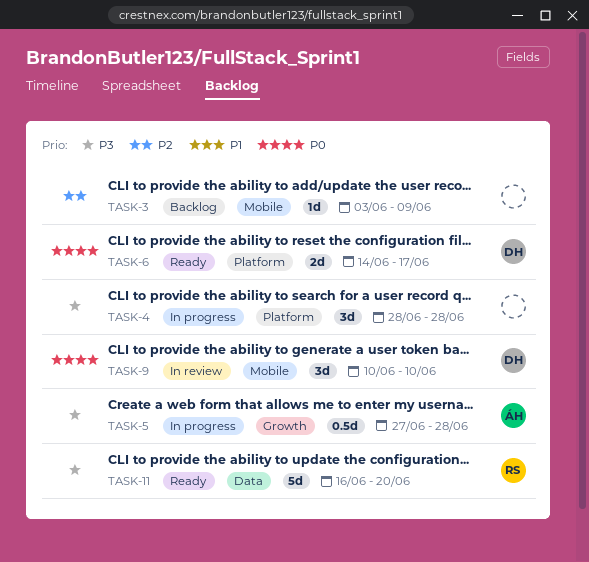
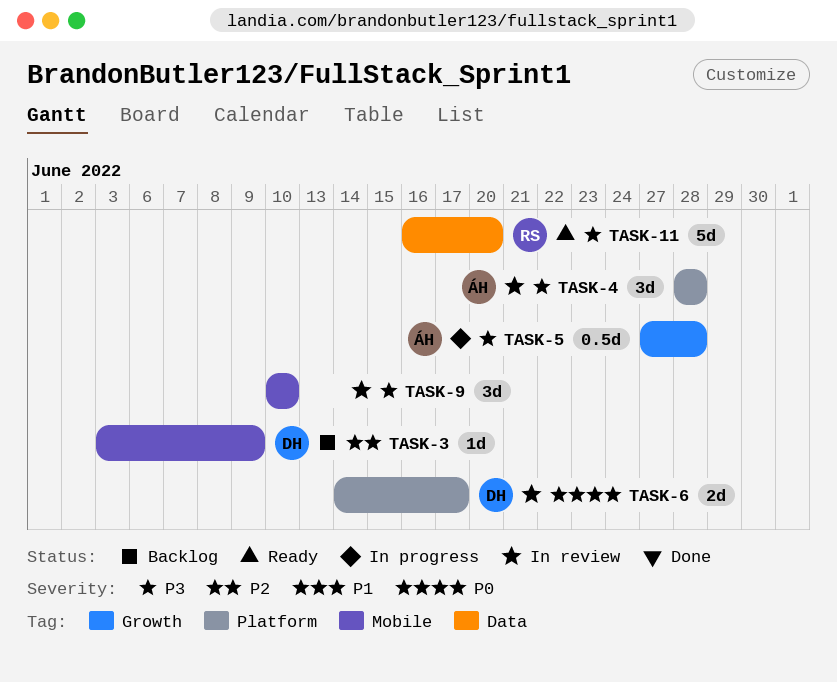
TASK-3, owner: none -> DH
TASK-4, status: In progress -> In review
TASK-4, owner: none -> ÁH
TASK-6, status: Ready -> In review
TASK-9, owner: DH -> none
TASK-9, priority: P0 -> P3

